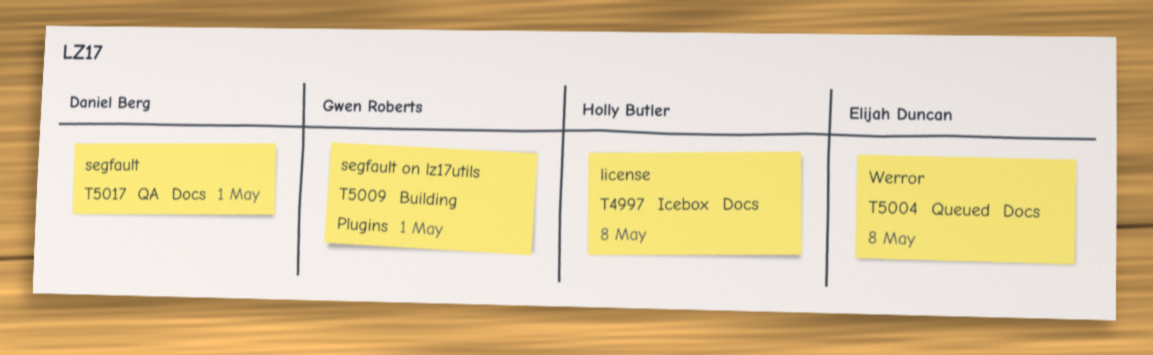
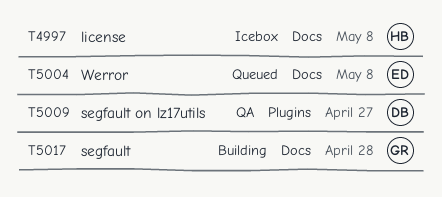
T5009, status: Building -> QA
T5009, owner: Gwen Roberts -> Daniel Berg
T5009, due: May 1 -> Apr 27
T5017, status: QA -> Building
T5017, owner: Daniel Berg -> Gwen Roberts
T5017, due: May 1 -> Apr 28

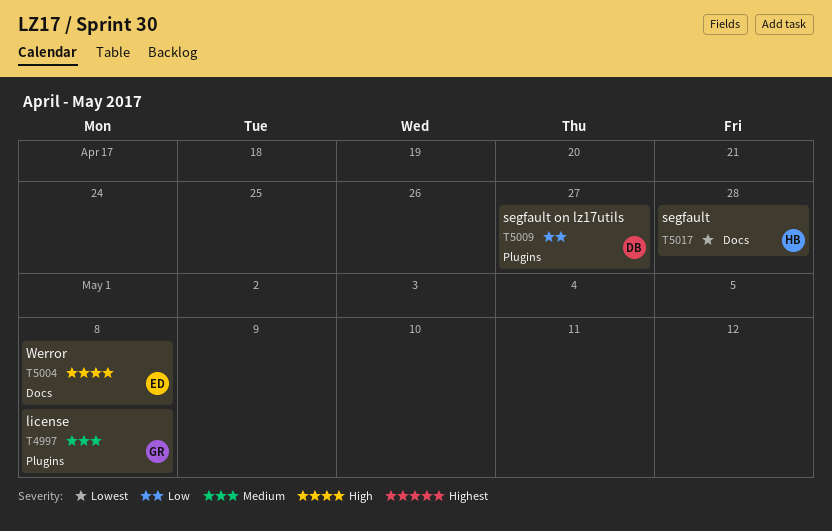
T4997, owner: HB -> GR
T4997, label: Docs -> Plugins
T5017, owner: GR -> HB

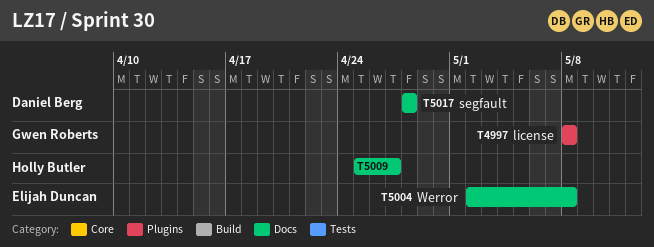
T5009, owner: Daniel Berg -> Holly Butler
T5009, label: Plugins -> Docs
T5017, owner: Holly Butler -> Daniel Berg

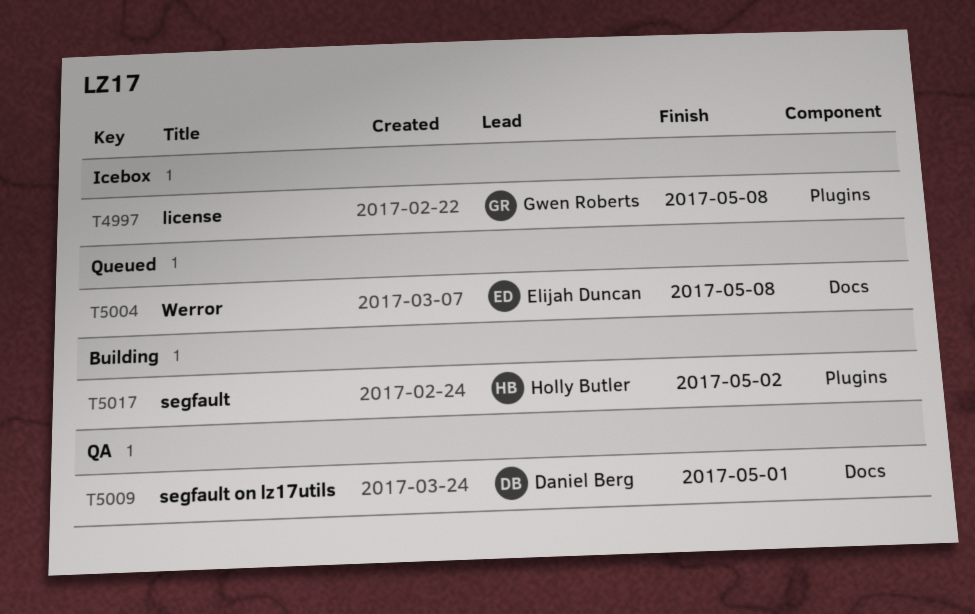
T5009, owner: Holly Butler -> Daniel Berg
T5009, due: Apr 27 -> May 1
T5017, owner: Daniel Berg -> Holly Butler
T5017, label: Docs -> Plugins
T5017, due: Apr 28 -> May 2

